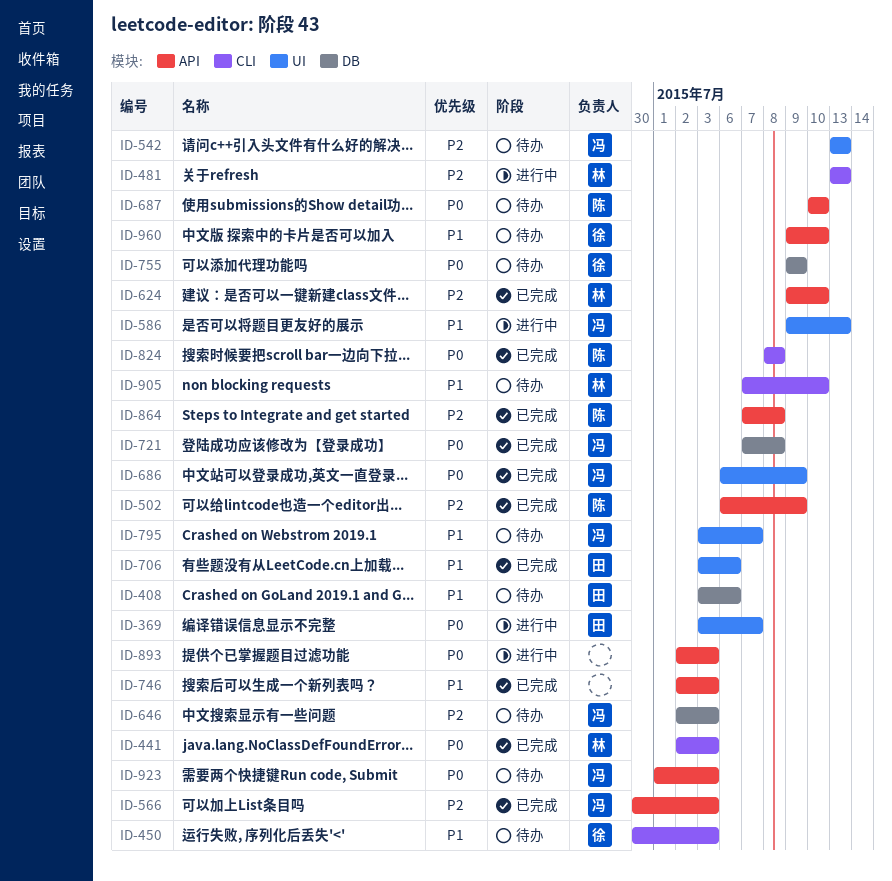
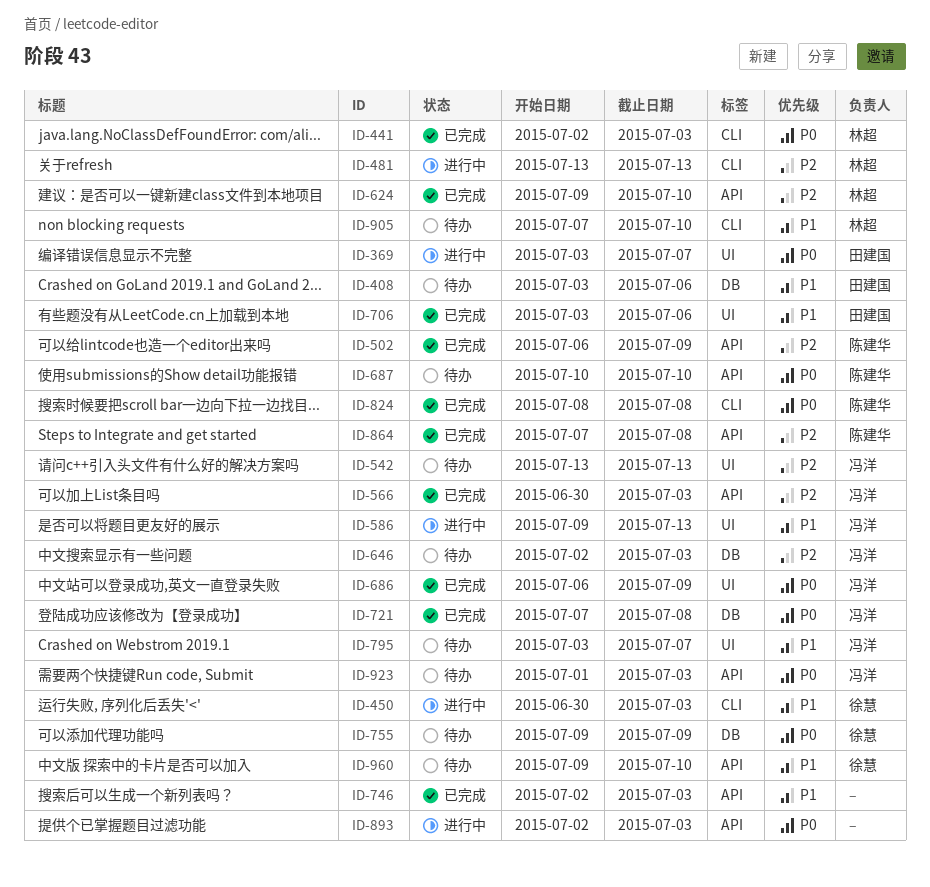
ID-450, status: 待办 -> 进行中

